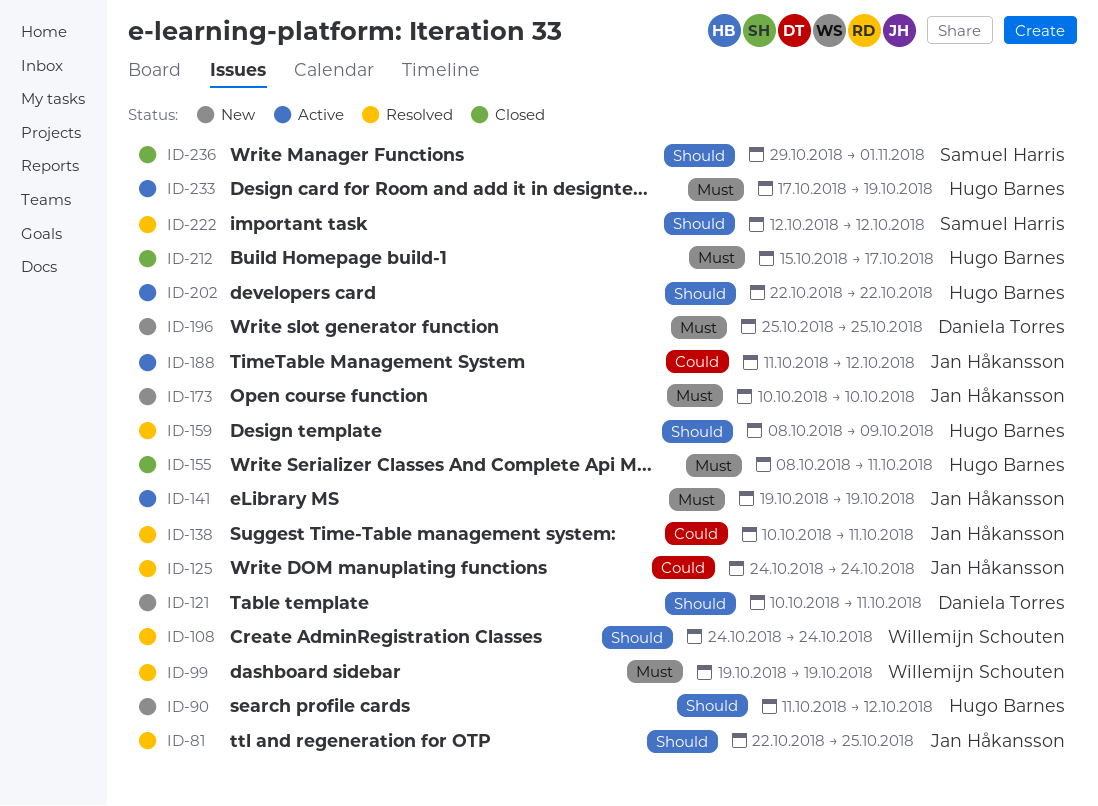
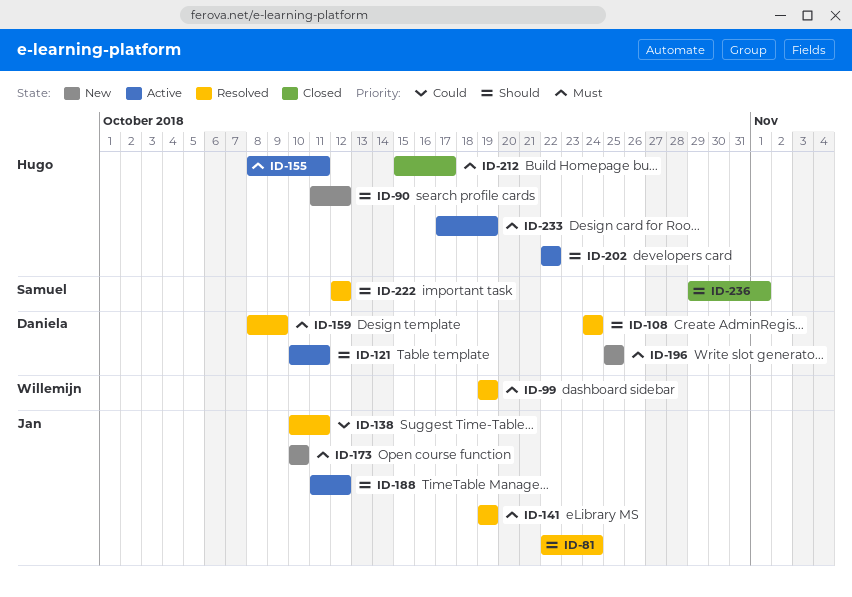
ID-81, due: Oct 25 -> Oct 24
ID-108, owner: Willemijn Schouten -> Daniela Torres
ID-121, status: New -> Active
ID-125: present -> none
ID-141, status: Active -> Resolved
ID-155, status: Closed -> Active
ID-159, owner: Hugo Barnes -> Daniela Torres
ID-159, priority: Should -> Must
ID-188, priority: Could -> Should

